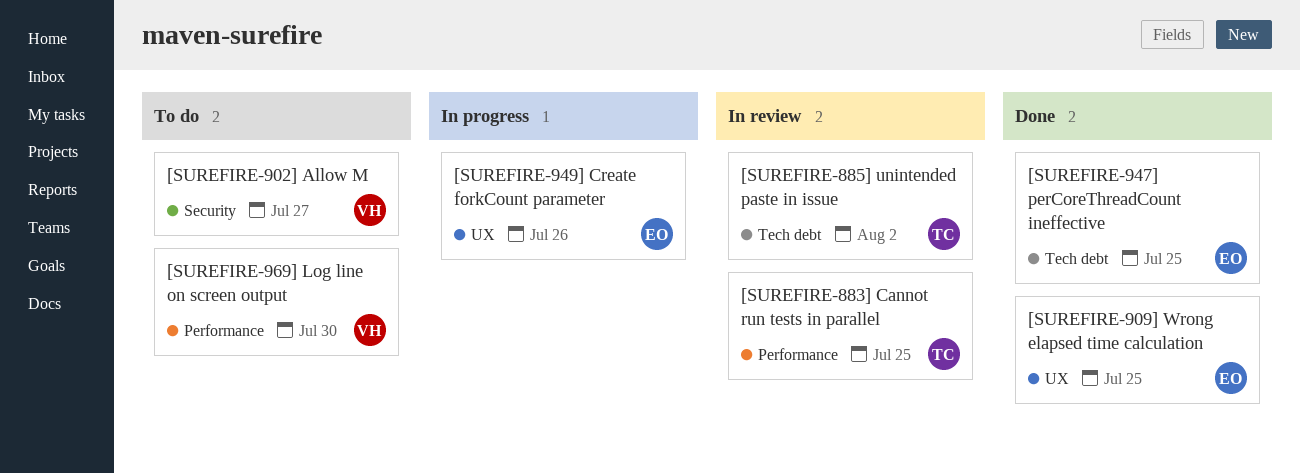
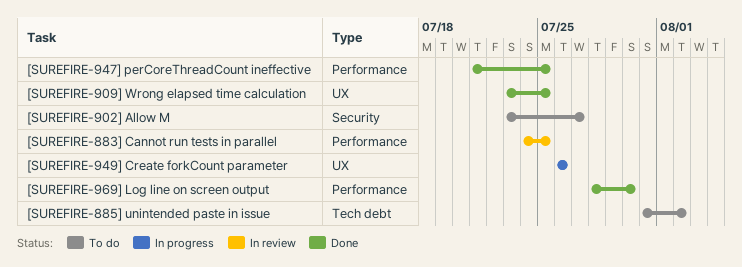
[SUREFIRE-885] unintended paste in issue, status: In review -> To do
[SUREFIRE-947] perCoreThreadCount ineffective, label: Tech debt -> Performance
[SUREFIRE-969] Log line on screen output, status: To do -> Done

